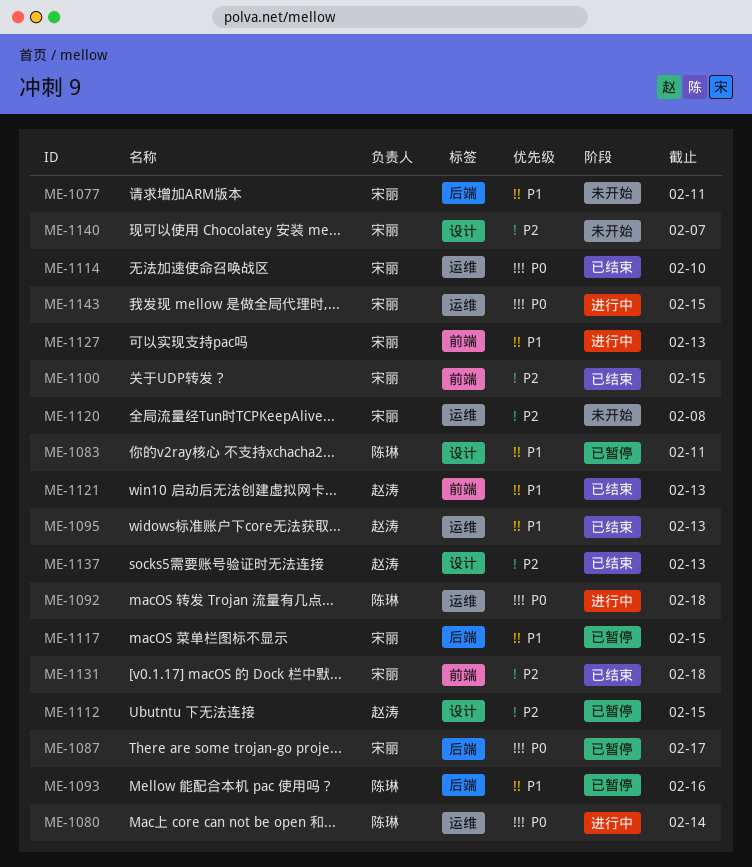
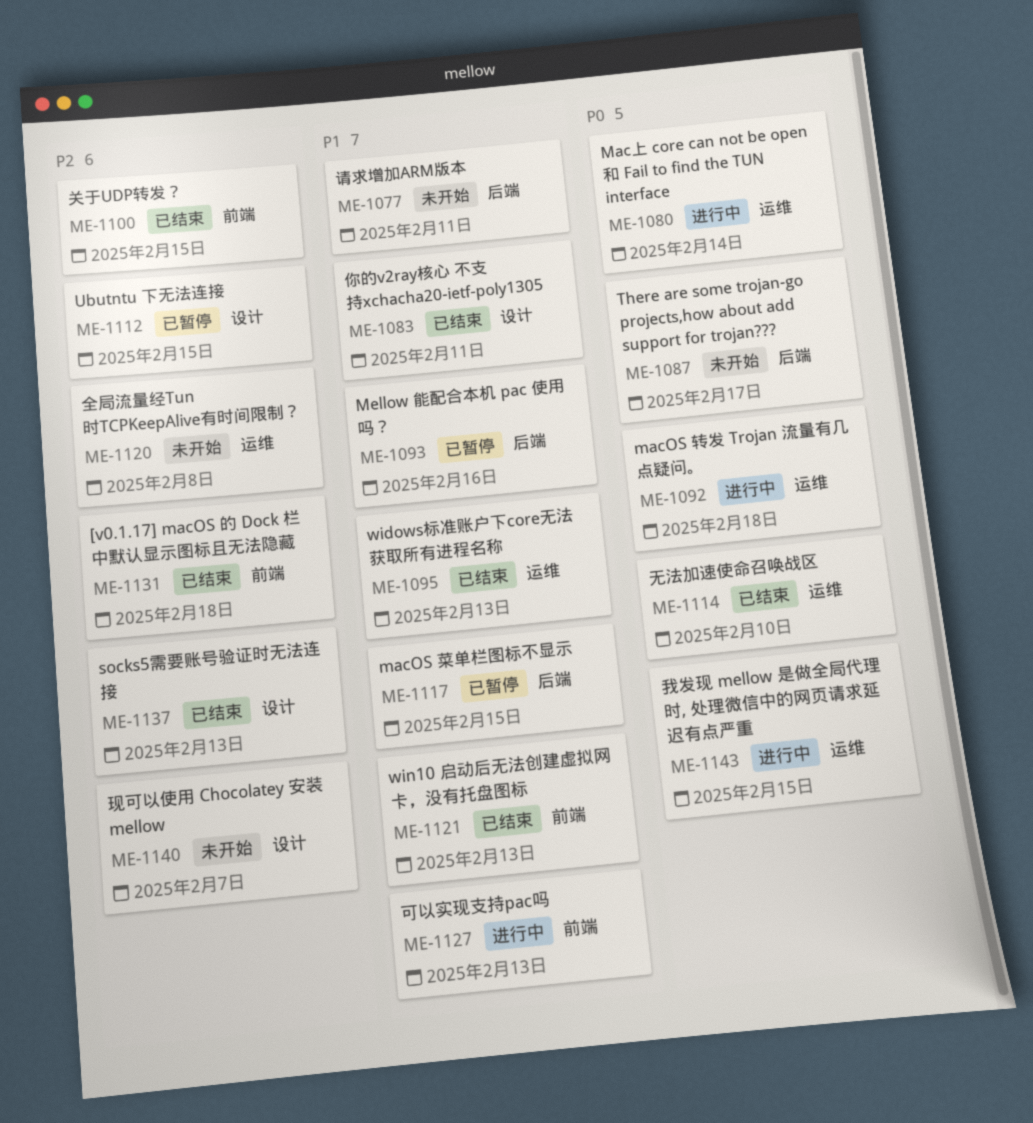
ME-1083, status: 已暂停 -> 已结束
ME-1087, status: 已暂停 -> 未开始

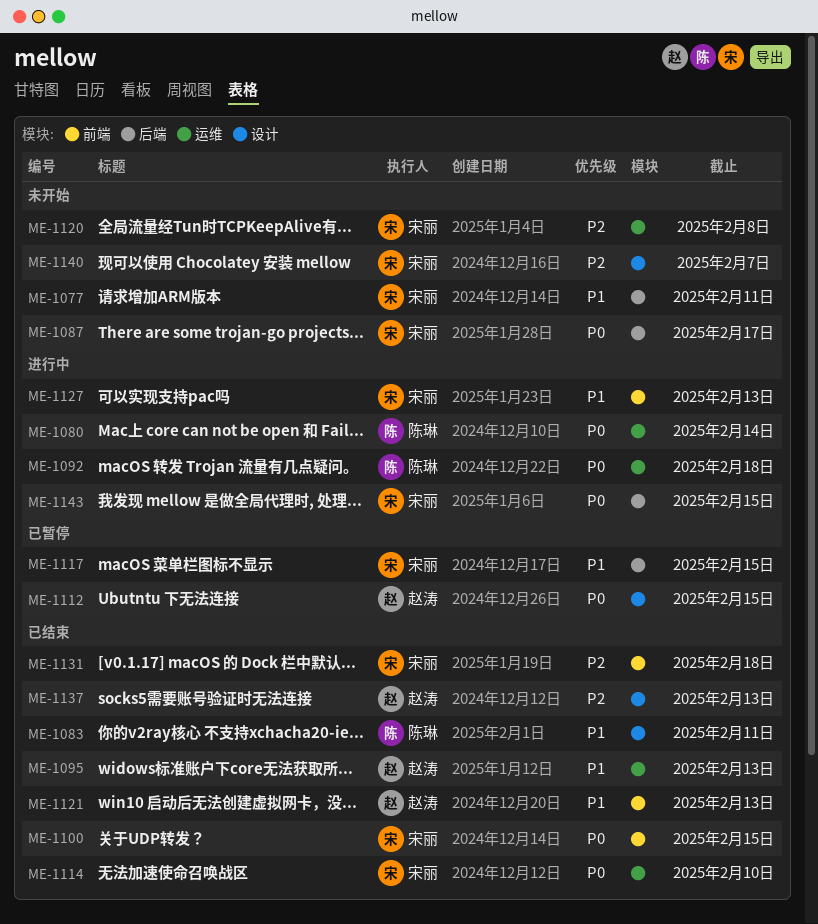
ME-1093: present -> none
ME-1100, priority: P2 -> P0
ME-1112, priority: P2 -> P0
ME-1143, label: 运维 -> 后端

